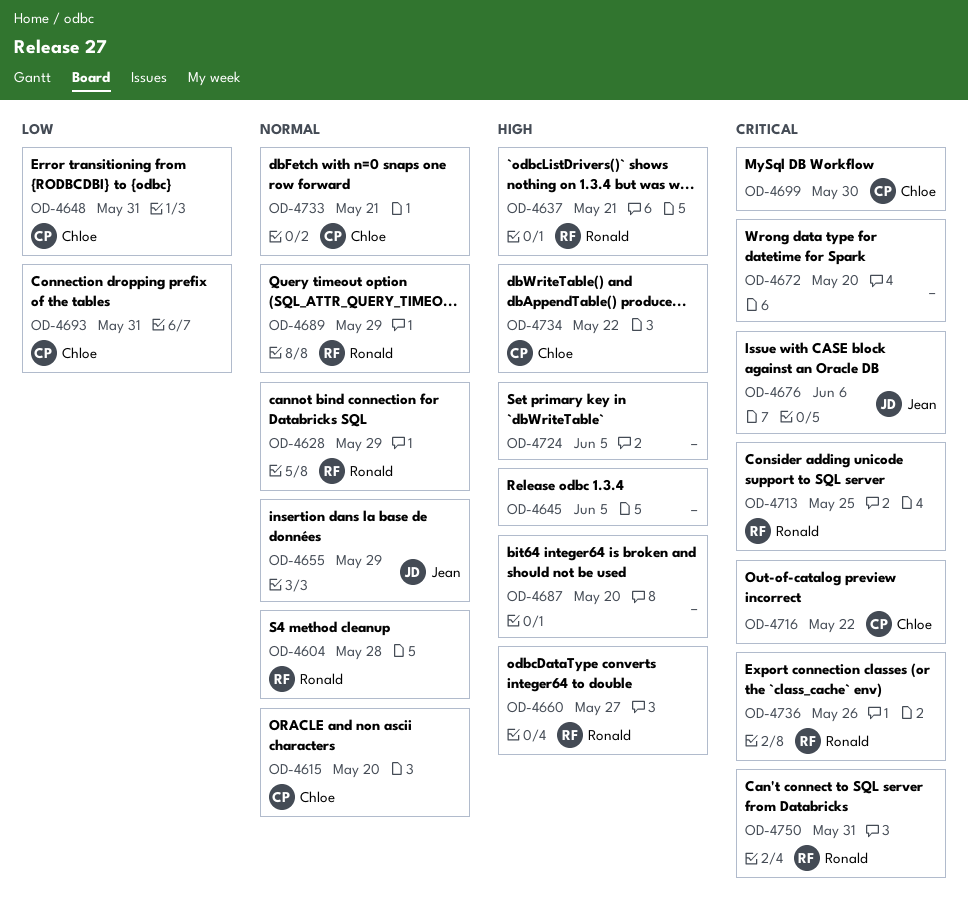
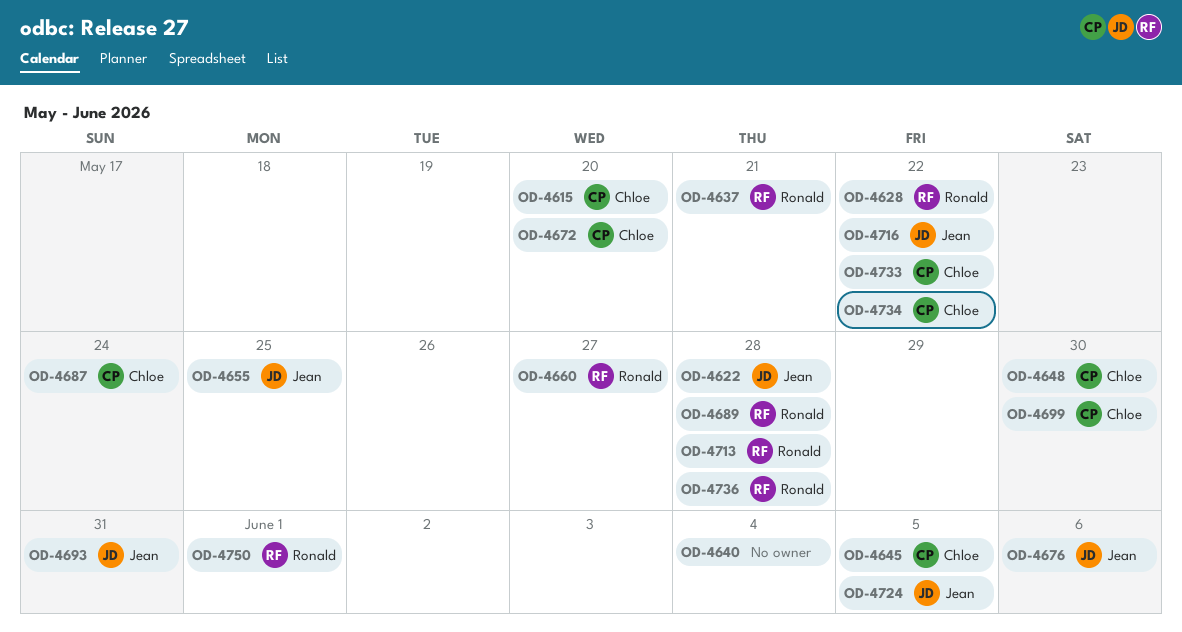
OD-4604: present -> none
OD-4622: none -> present
OD-4628, due: May 29 -> May 22
OD-4640: none -> present
OD-4645, owner: none -> Chloe
OD-4648, due: May 31 -> May 30
OD-4655, due: May 29 -> May 25
OD-4672, owner: none -> Chloe
OD-4687, owner: none -> Chloe
OD-4687, due: May 20 -> May 24
OD-4689, due: May 29 -> May 28
OD-4693, owner: Chloe -> Jean
OD-4713, due: May 25 -> May 28
OD-4716, owner: Chloe -> Jean
OD-4724, owner: none -> Jean
OD-4733, due: May 21 -> May 22
OD-4736, due: May 26 -> May 28
OD-4750, due: May 31 -> Jun 1

